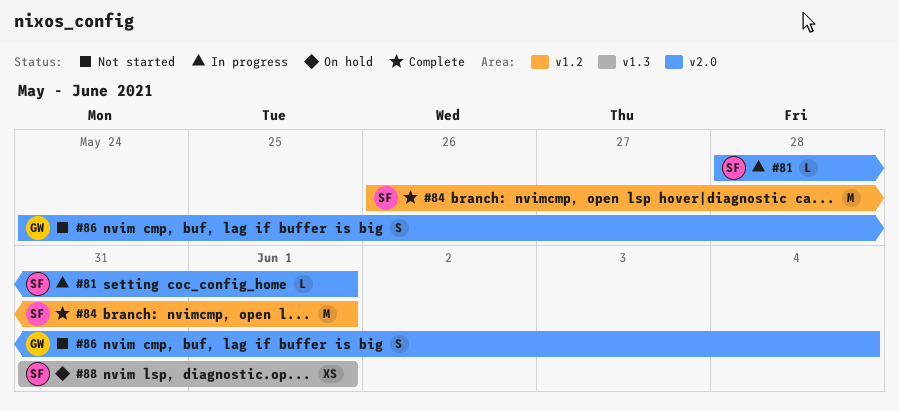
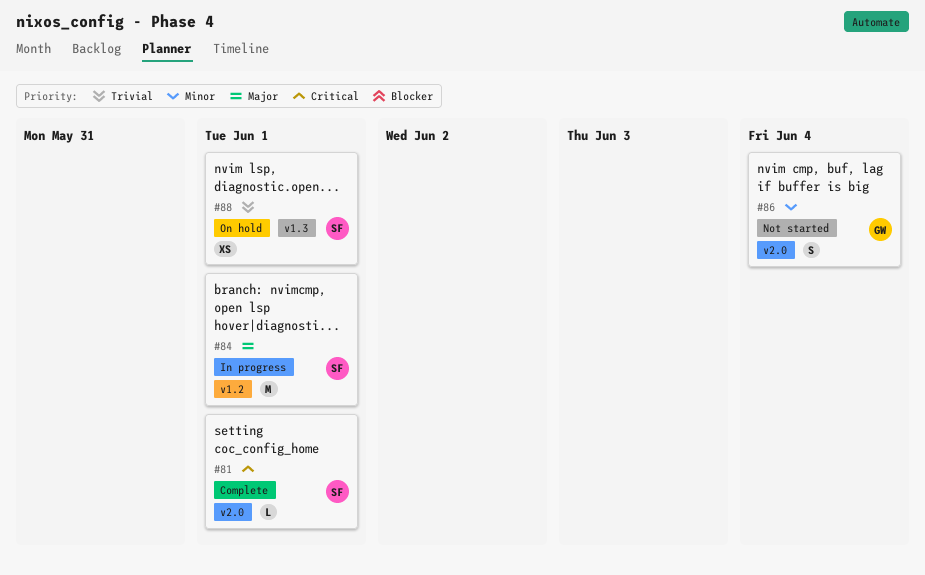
#81, status: In progress -> Complete
#84, status: Complete -> In progress

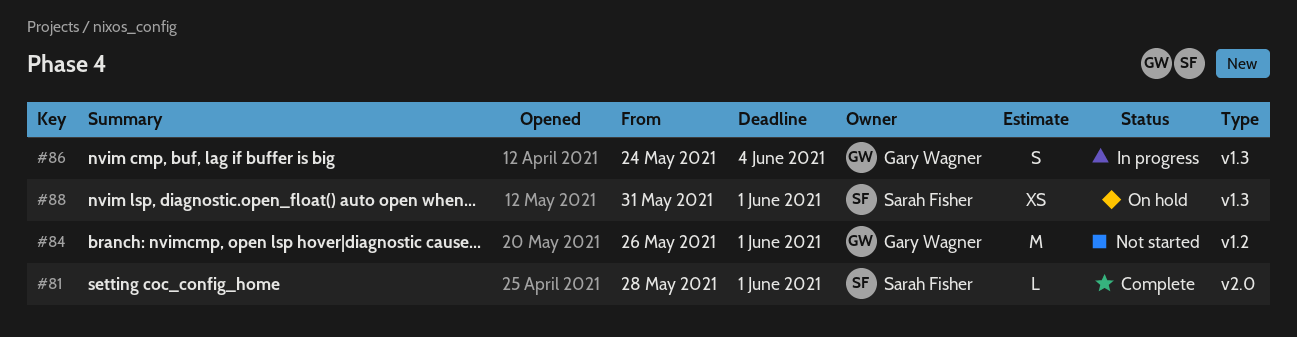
#84, status: In progress -> Not started
#84, owner: Sarah Fisher -> Gary Wagner
#86, status: Not started -> In progress
#86, label: v2.0 -> v1.3

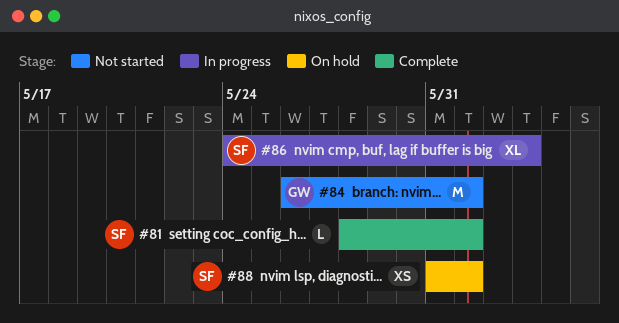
#86, owner: Gary Wagner -> Sarah Fisher
#86, estimate: S -> XL
#86, due: Jun 4 -> Jun 3

